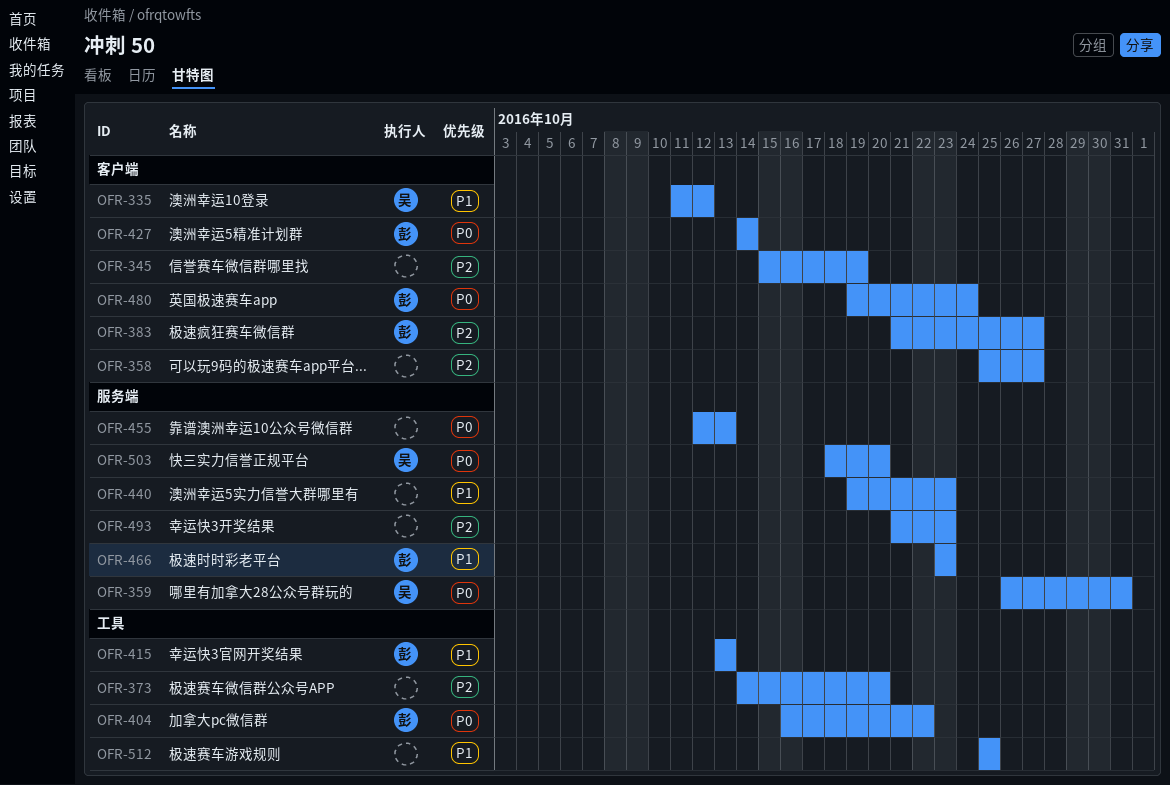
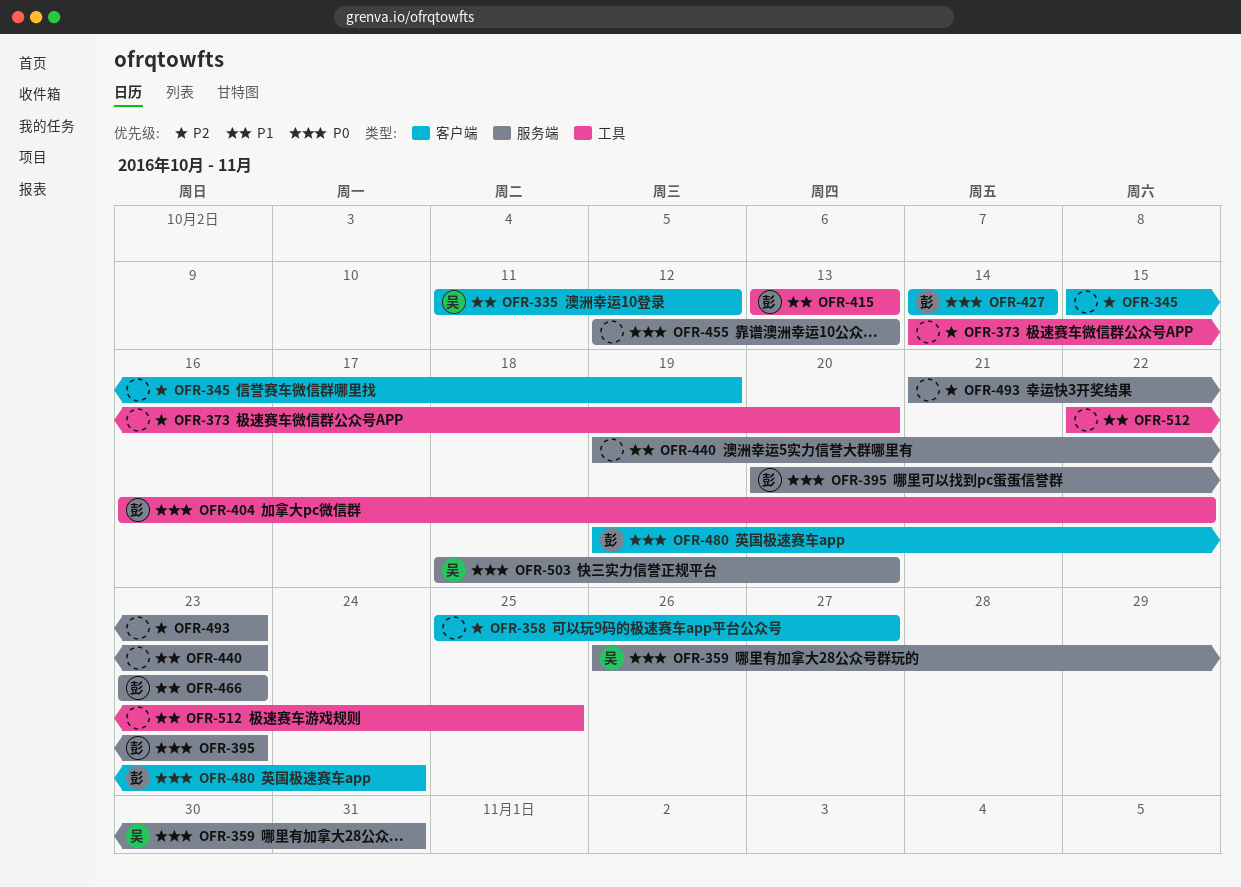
OFR-383: present -> none
OFR-395: none -> present
OFR-512, start: Oct 25 -> Oct 22

